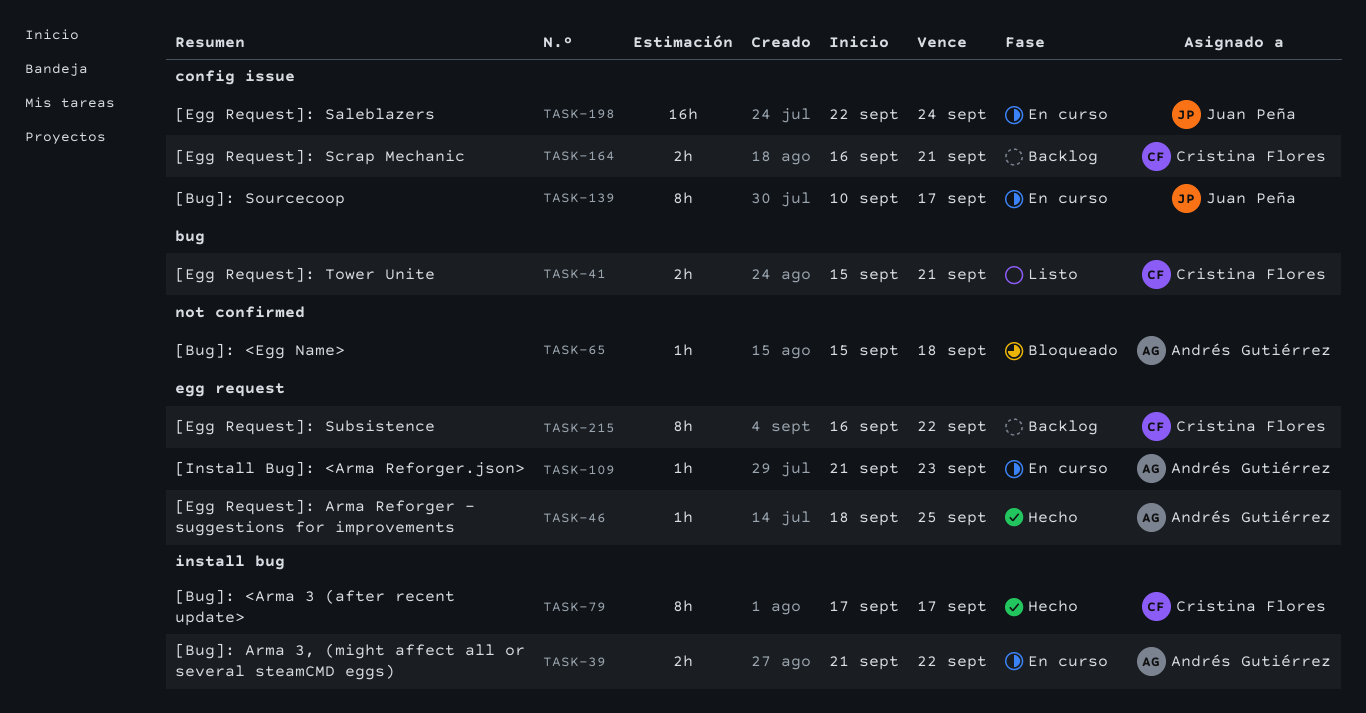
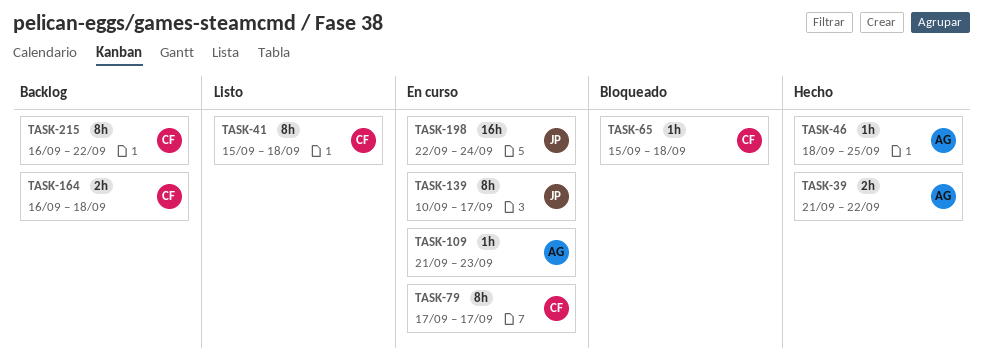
TASK-39, status: En curso -> Hecho
TASK-41, estimate: 2h -> 8h
TASK-41, due: Sep 21 -> Sep 18
TASK-65, owner: Andrés Gutiérrez -> Cristina Flores
TASK-79, status: Hecho -> En curso
TASK-164, due: Sep 21 -> Sep 18

